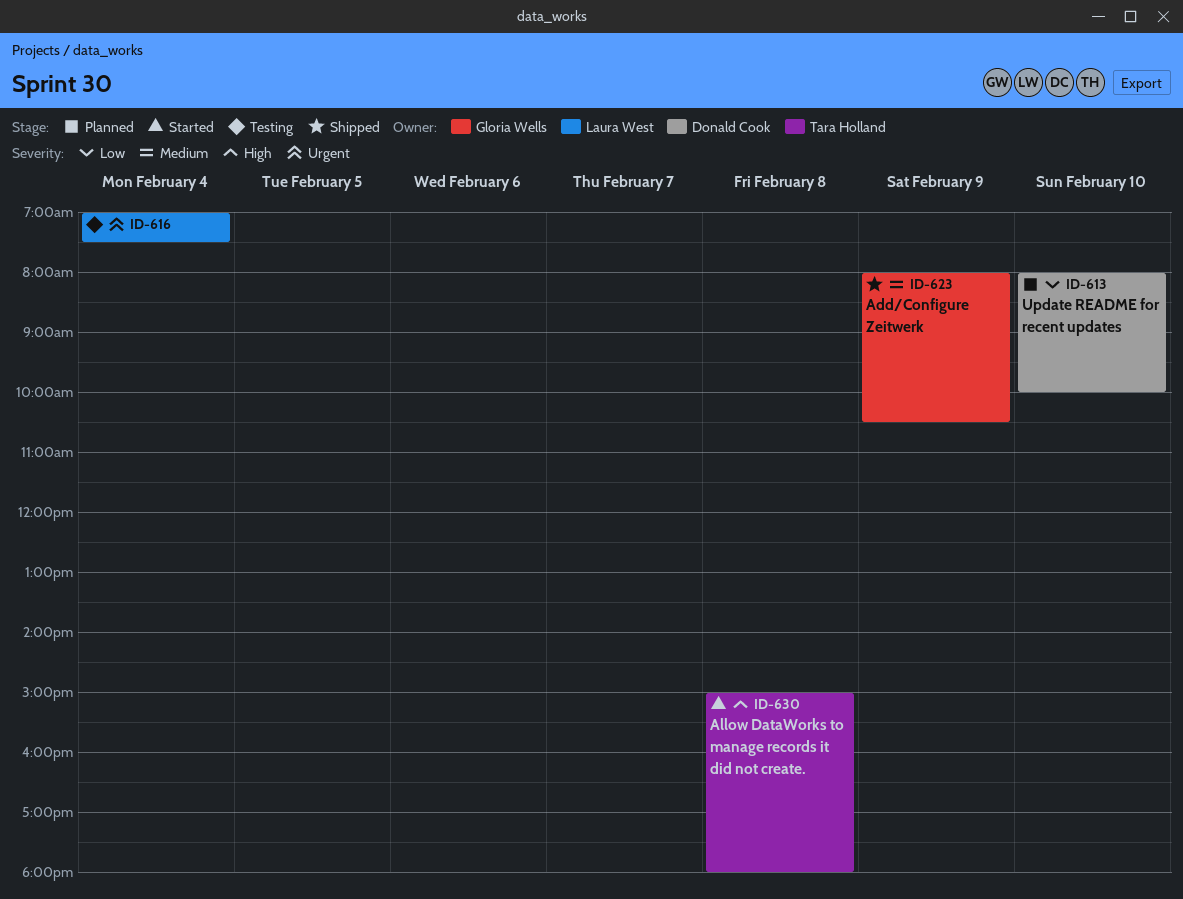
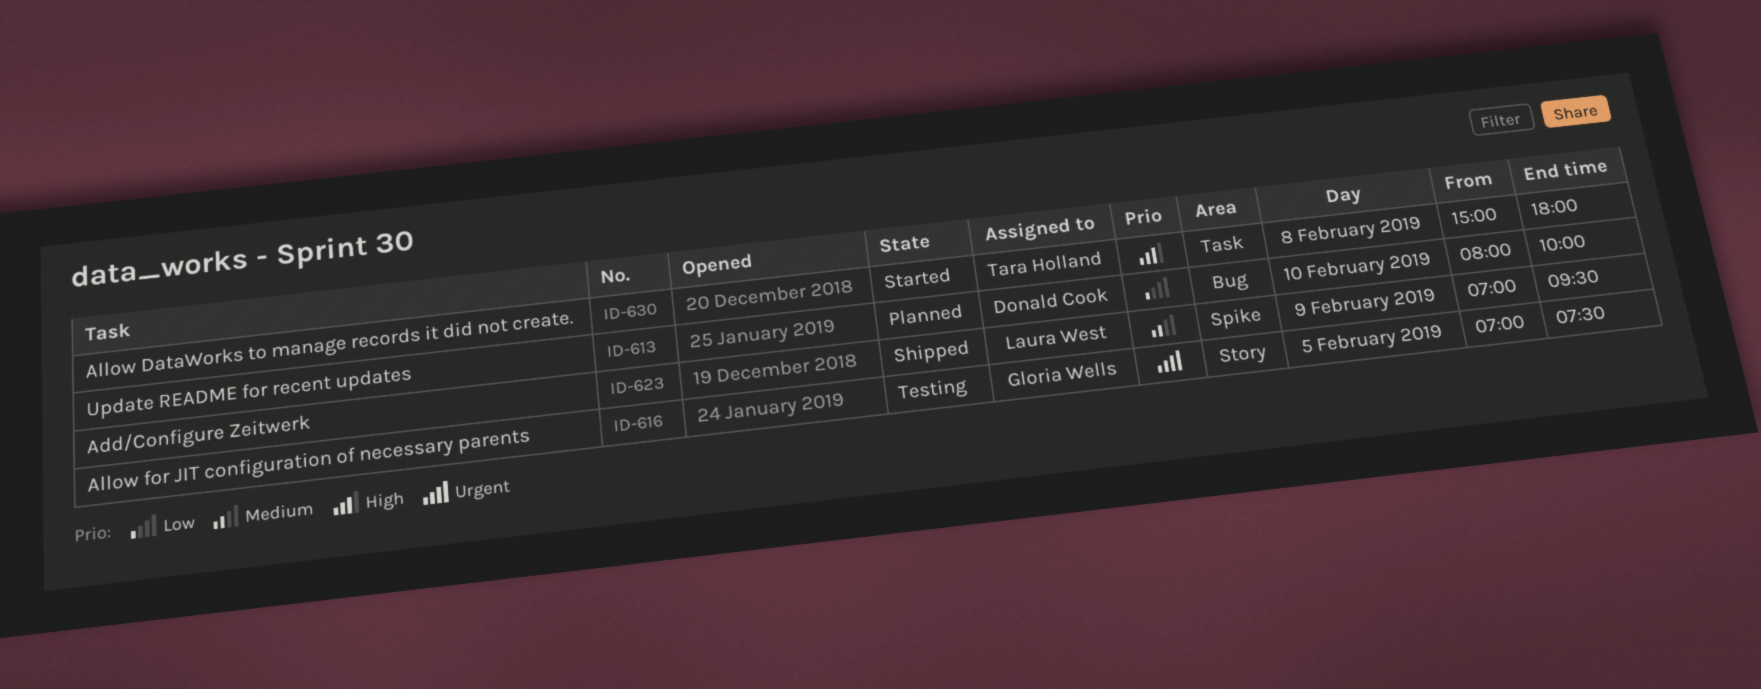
ID-616, owner: Laura West -> Gloria Wells
ID-616, day: Feb 4 -> Feb 5
ID-623, owner: Gloria Wells -> Laura West
ID-623, begins: 08:00 -> 07:00
ID-623, ends: 10:30 -> 09:30

